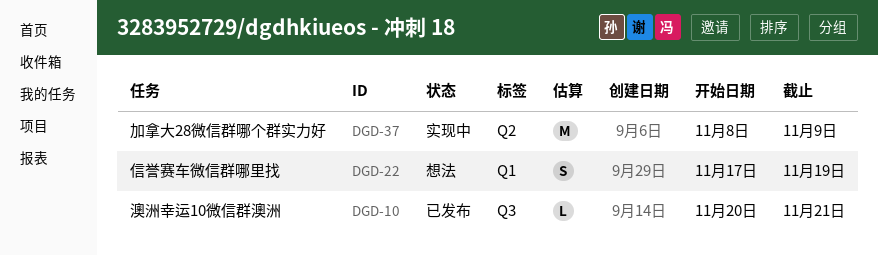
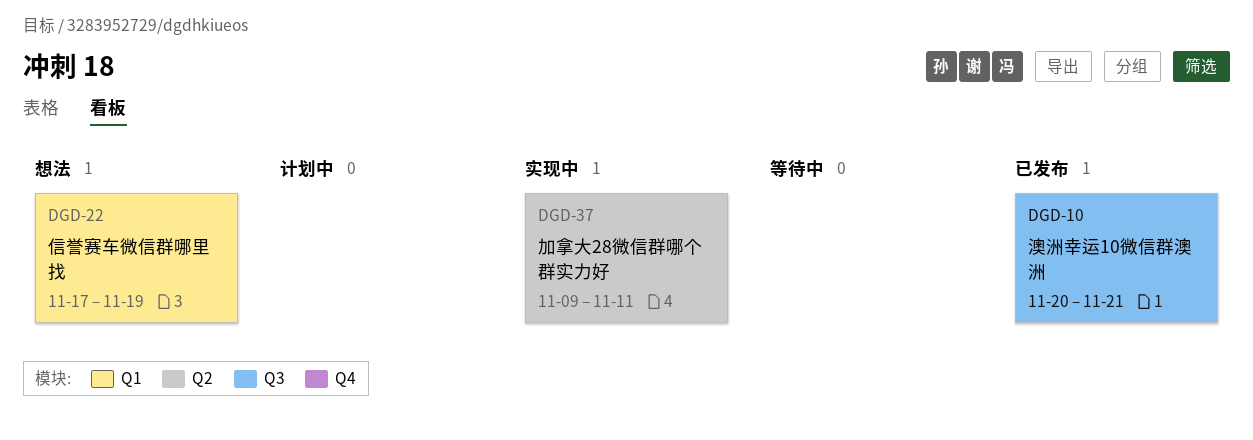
DGD-37, start: Nov 8 -> Nov 9
DGD-37, due: Nov 9 -> Nov 11

